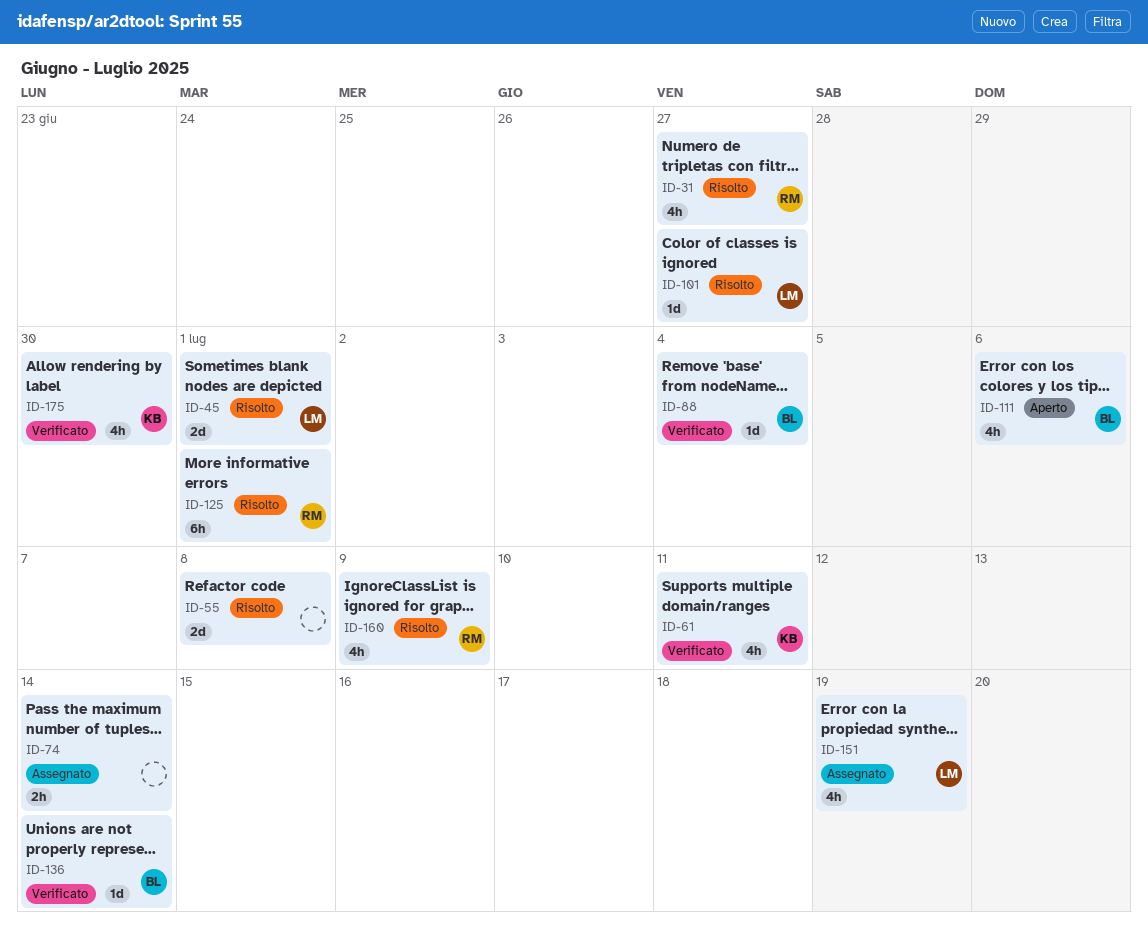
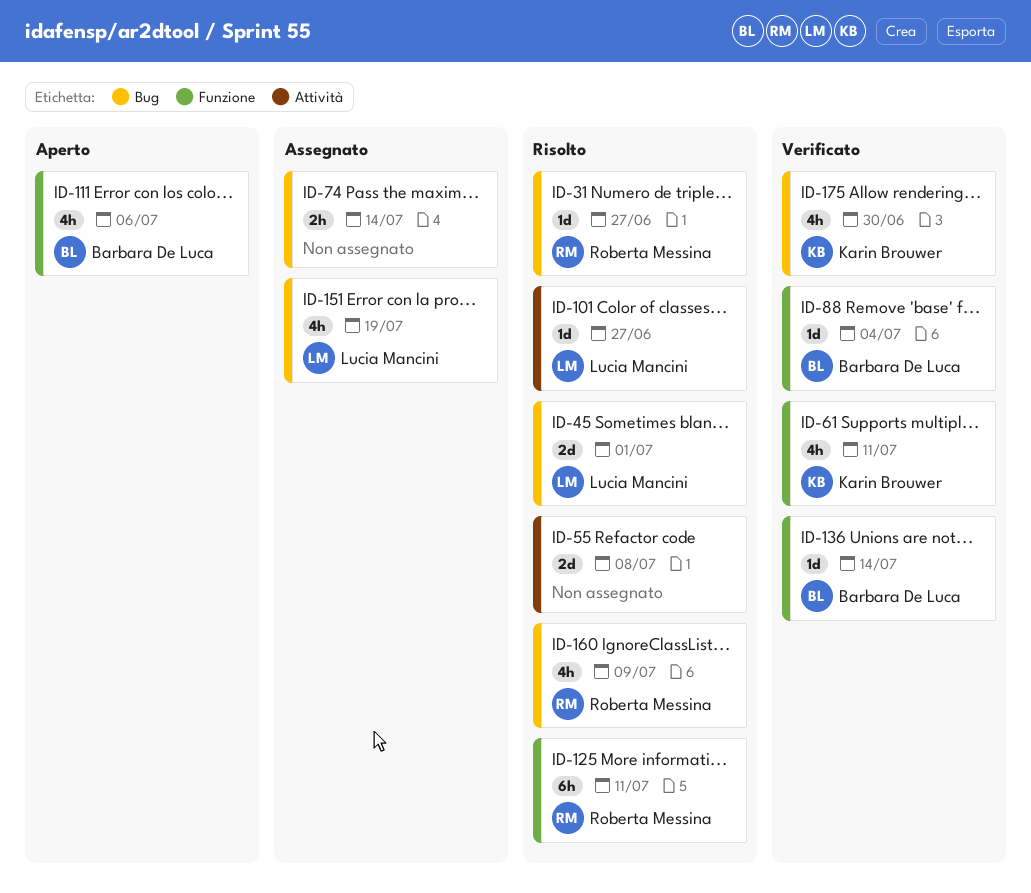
ID-31, estimate: 4h -> 1d
ID-125, due: Jul 1 -> Jul 11

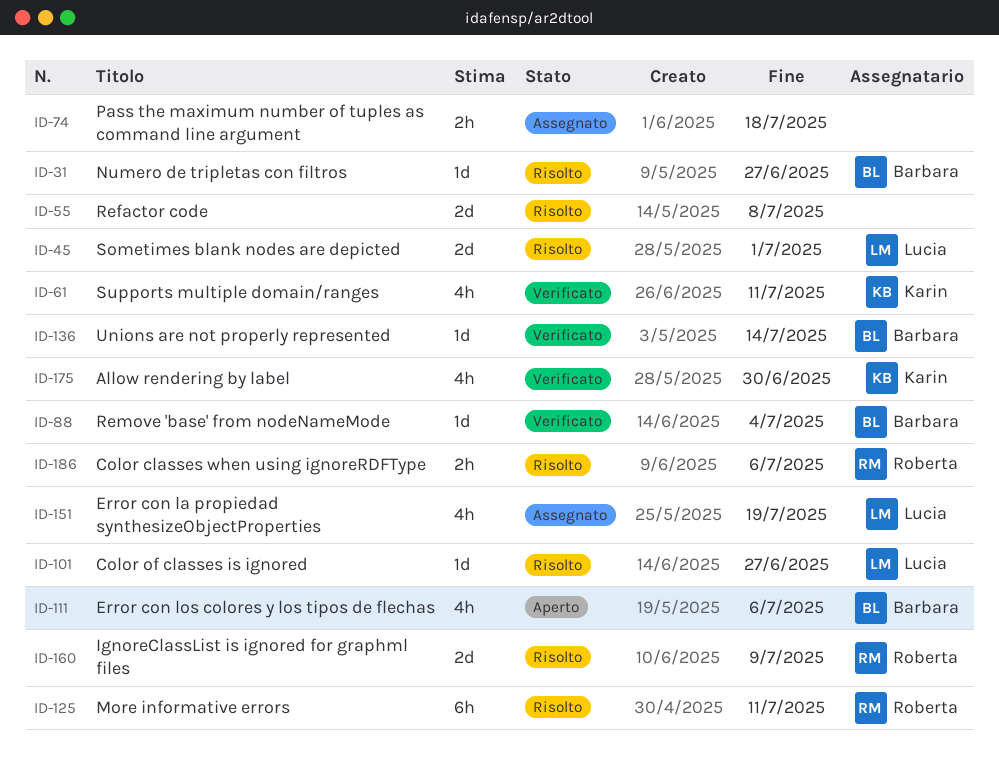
ID-31, owner: Roberta Messina -> Barbara De Luca
ID-74, due: Jul 14 -> Jul 18
ID-160, estimate: 4h -> 2d
ID-186: none -> present

